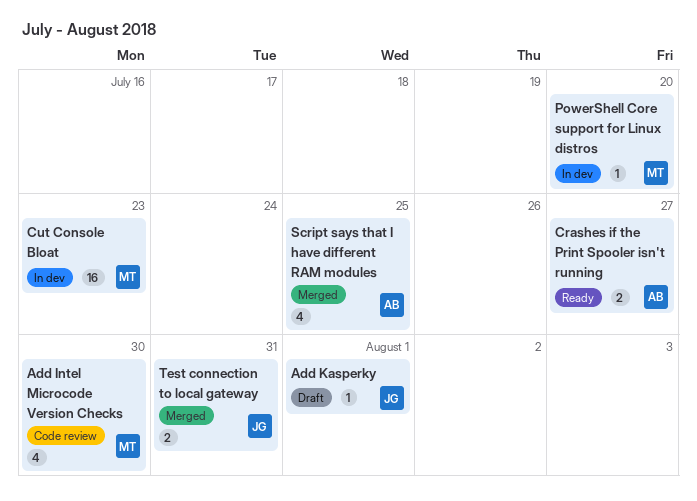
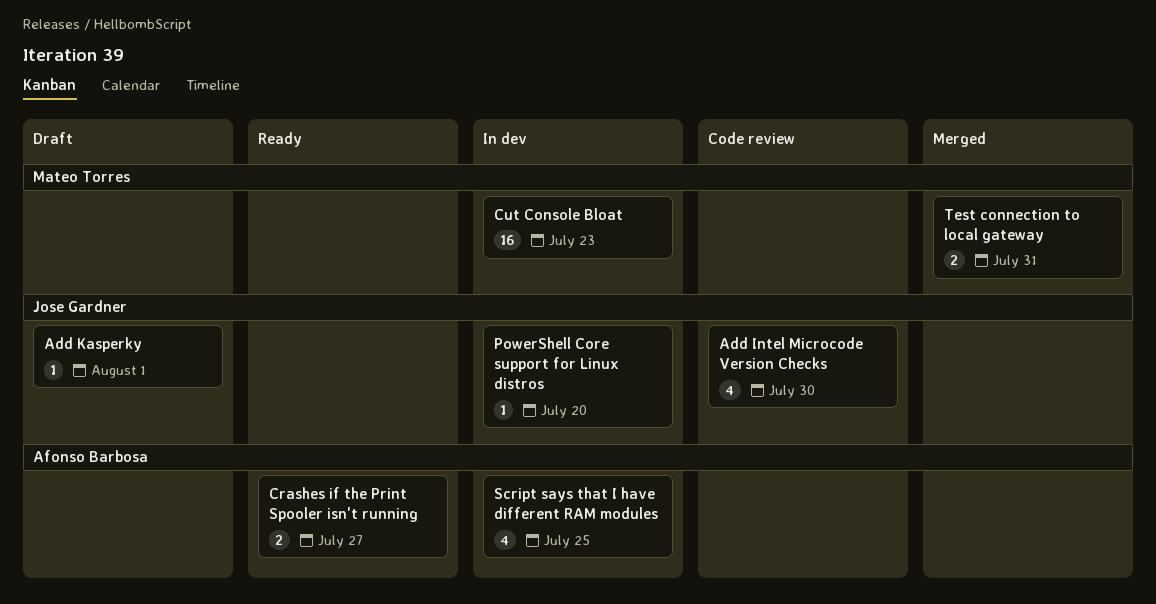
Add Intel Microcode Version Checks, owner: Mateo Torres -> Jose Gardner
PowerShell Core support for Linux distros, owner: Mateo Torres -> Jose Gardner
Script says that I have different RAM modules, status: Merged -> In dev
Test connection to local gateway, owner: Jose Gardner -> Mateo Torres

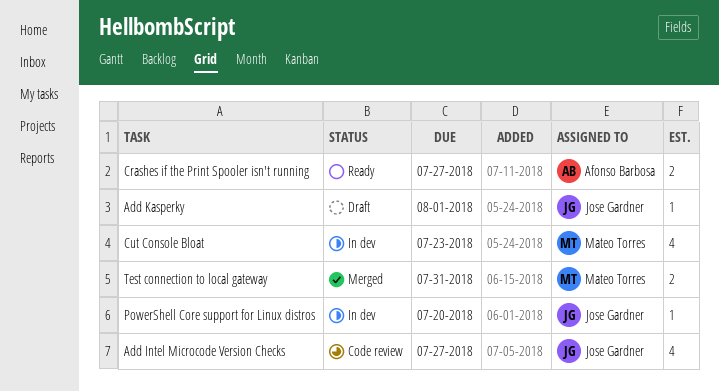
Add Intel Microcode Version Checks, due: Jul 30 -> Jul 27
Cut Console Bloat, estimate: 16 -> 4
Script says that I have different RAM modules: present -> none

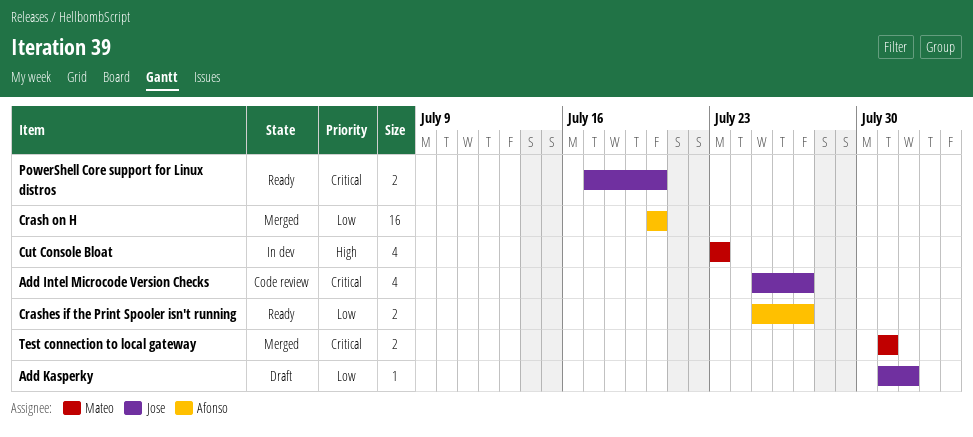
Crash on H: none -> present
PowerShell Core support for Linux distros, status: In dev -> Ready
PowerShell Core support for Linux distros, estimate: 1 -> 2

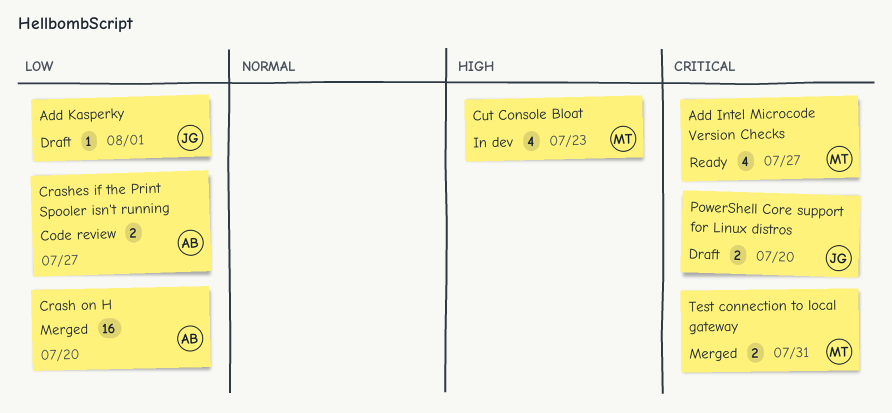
Add Intel Microcode Version Checks, status: Code review -> Ready
Add Intel Microcode Version Checks, owner: Jose -> Mateo
Crashes if the Print Spooler isn't running, status: Ready -> Code review
PowerShell Core support for Linux distros, status: Ready -> Draft

